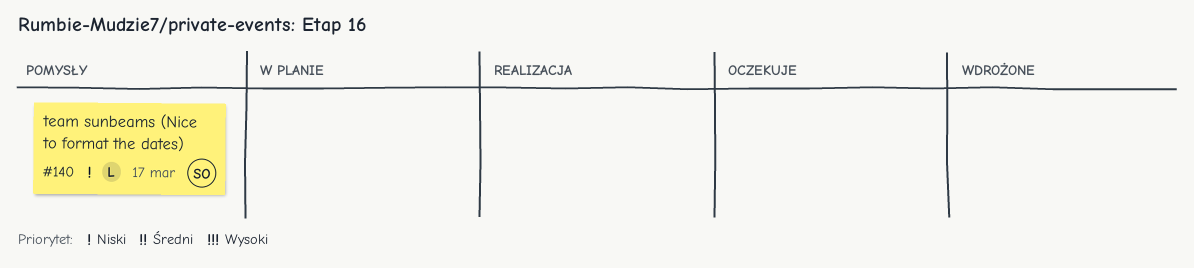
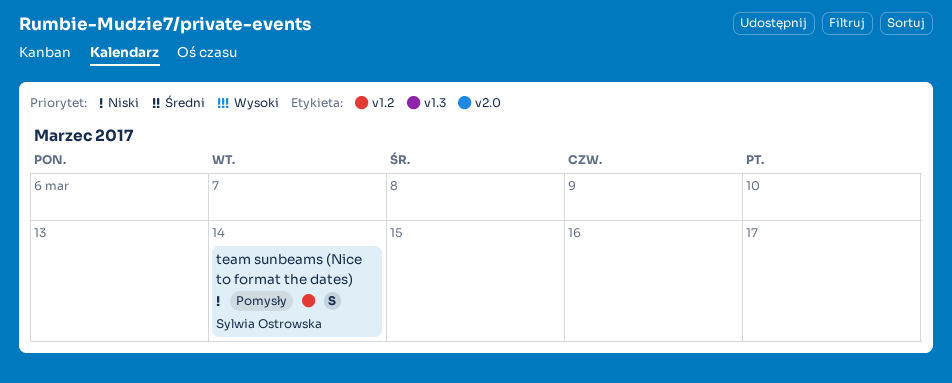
team sunbeams (Nice to format the dates), estimate: L -> S
team sunbeams (Nice to format the dates), due: Mar 17 -> Mar 14

